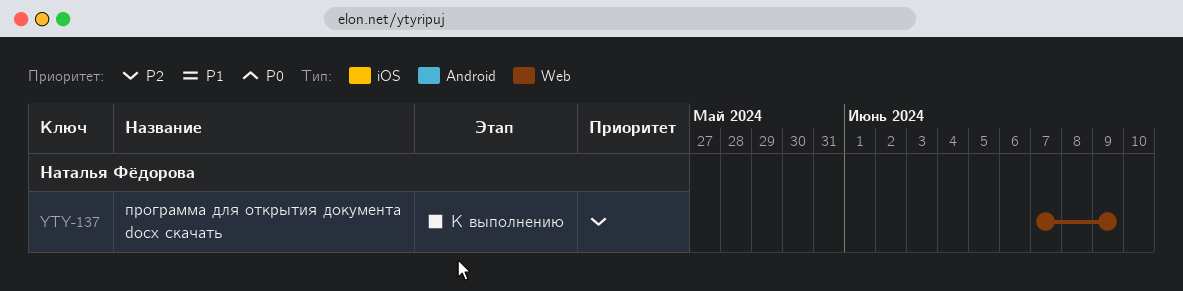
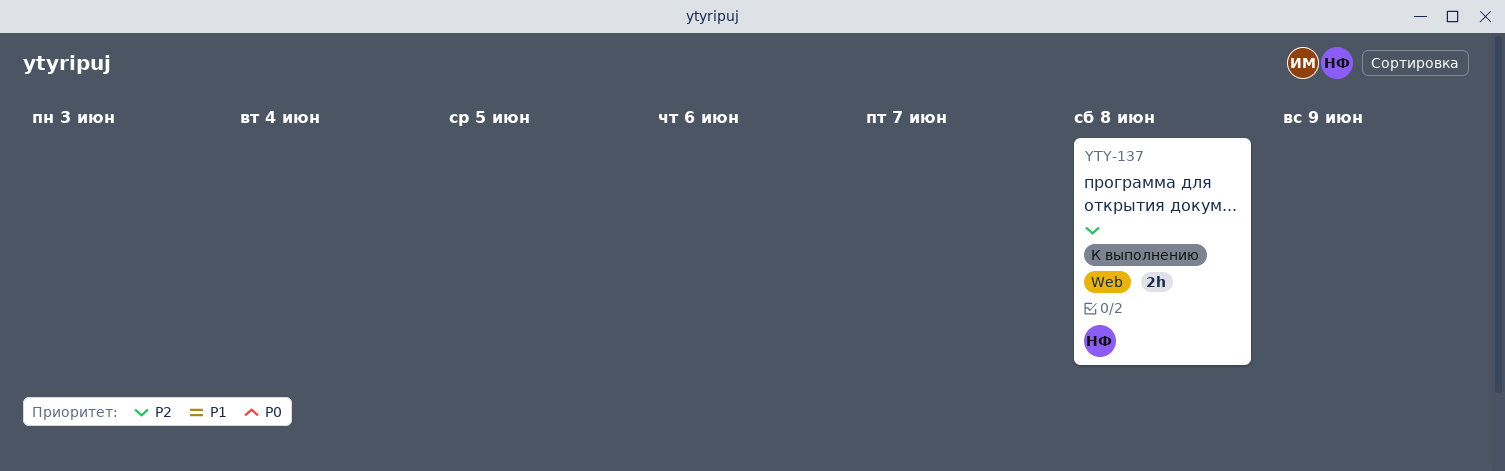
YTY-137, due: Jun 9 -> Jun 8

